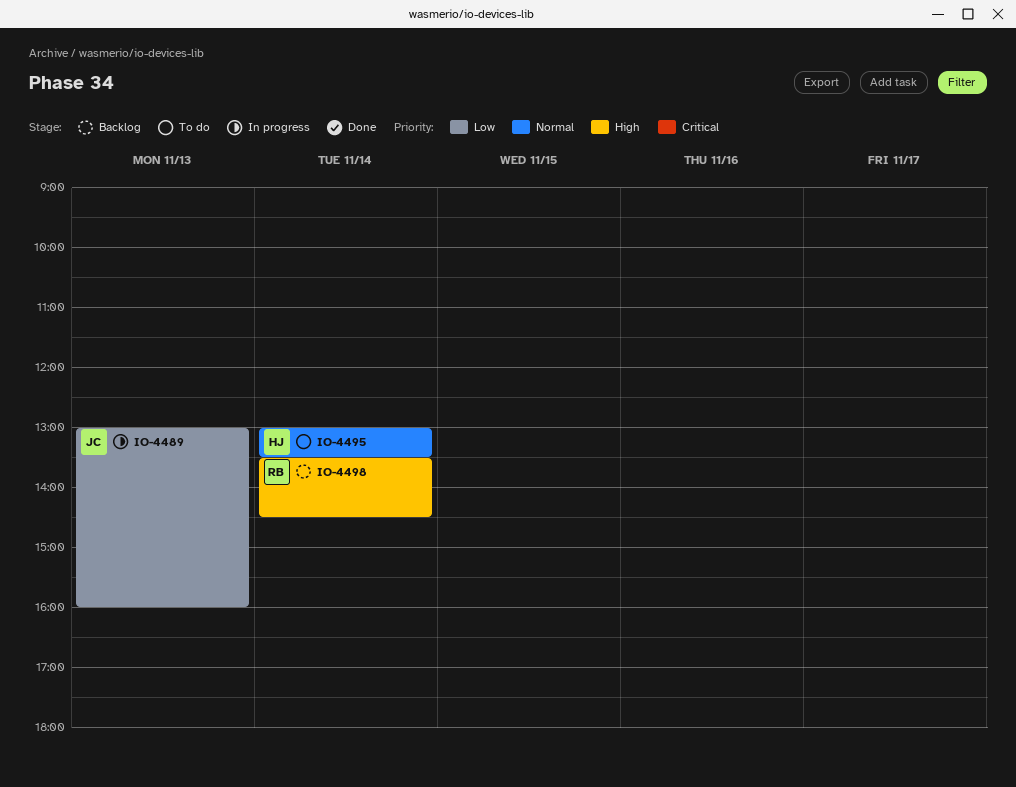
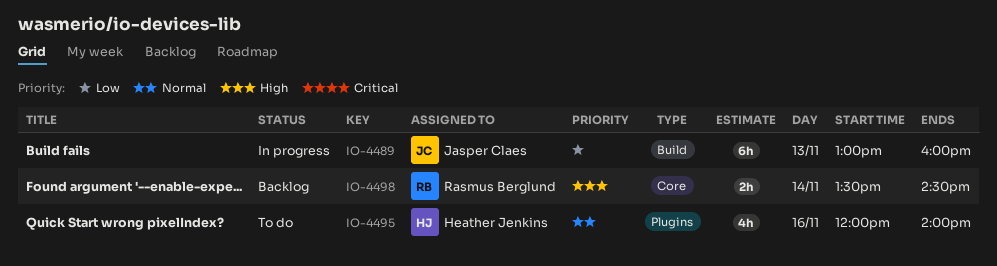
IO-4495, day: Nov 14 -> Nov 16
IO-4495, begins: 13:00 -> 12:00
IO-4495, ends: 13:30 -> 14:00

